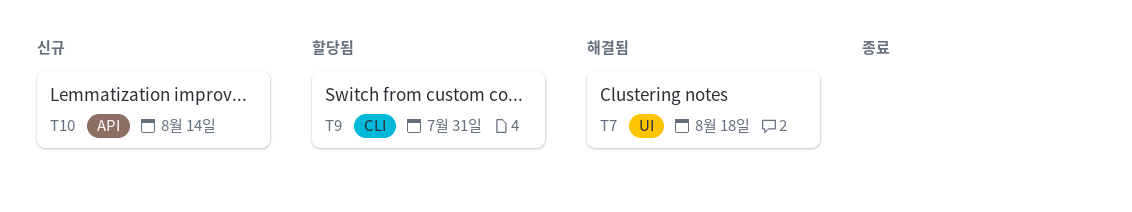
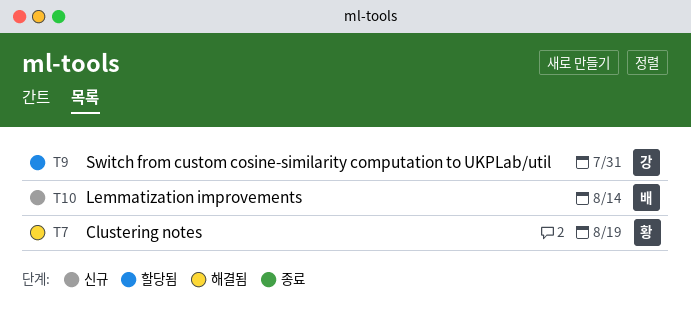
T7, due: Aug 18 -> Aug 19

